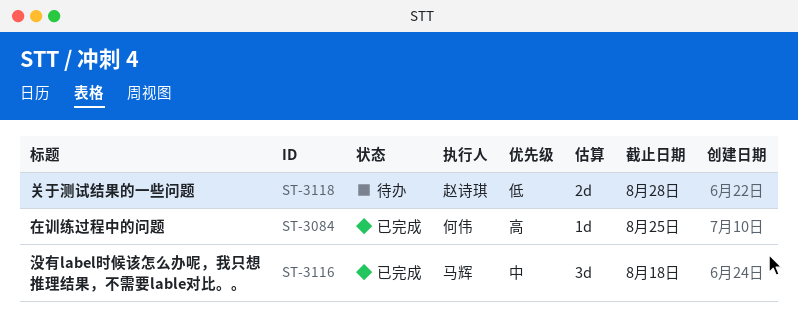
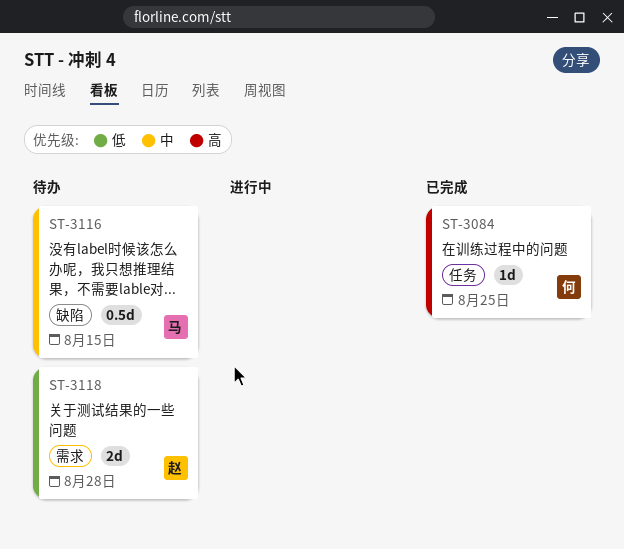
ST-3116, status: 已完成 -> 待办
ST-3116, estimate: 3d -> 0.5d
ST-3116, due: Aug 18 -> Aug 15

